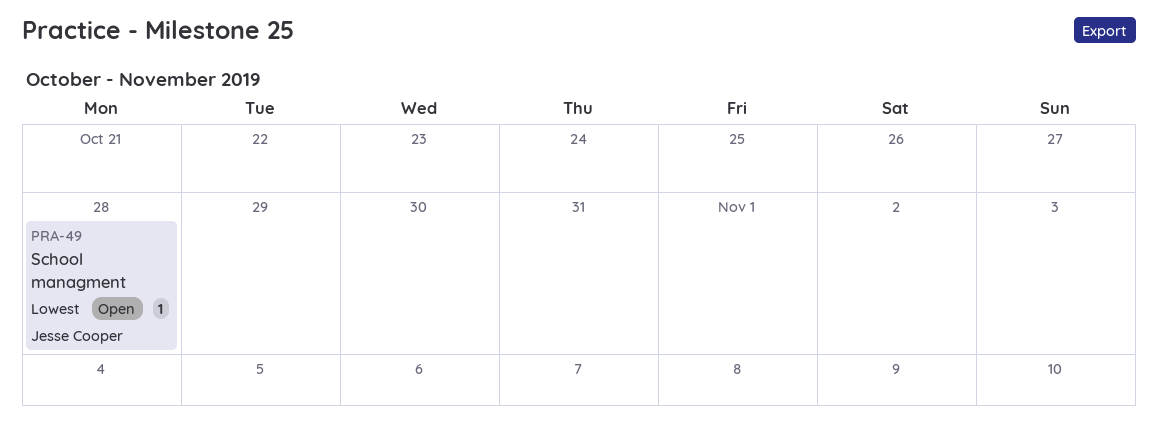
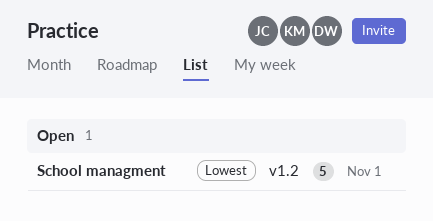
School managment, estimate: 1 -> 5
School managment, due: Oct 28 -> Nov 1

